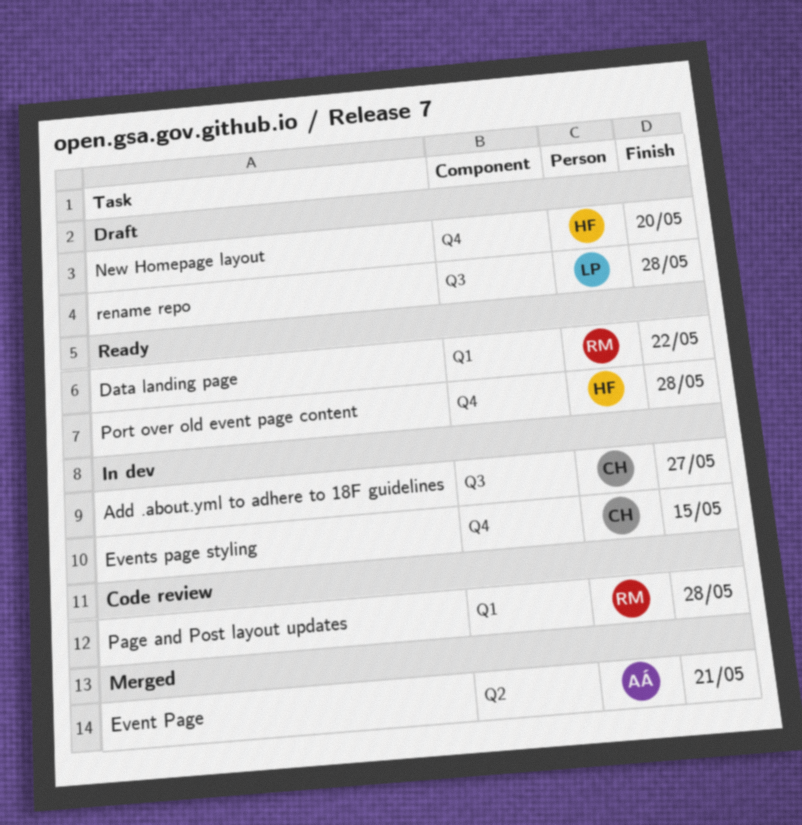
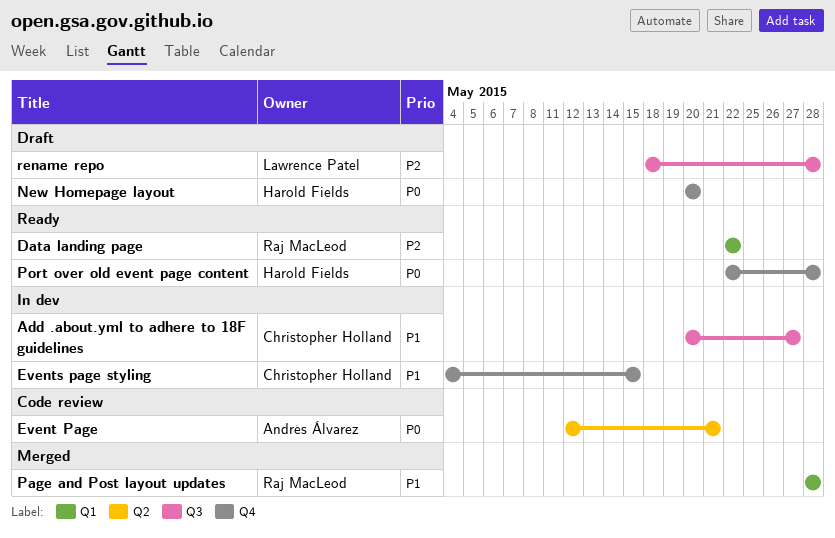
Event Page, status: Merged -> Code review
Page and Post layout updates, status: Code review -> Merged

